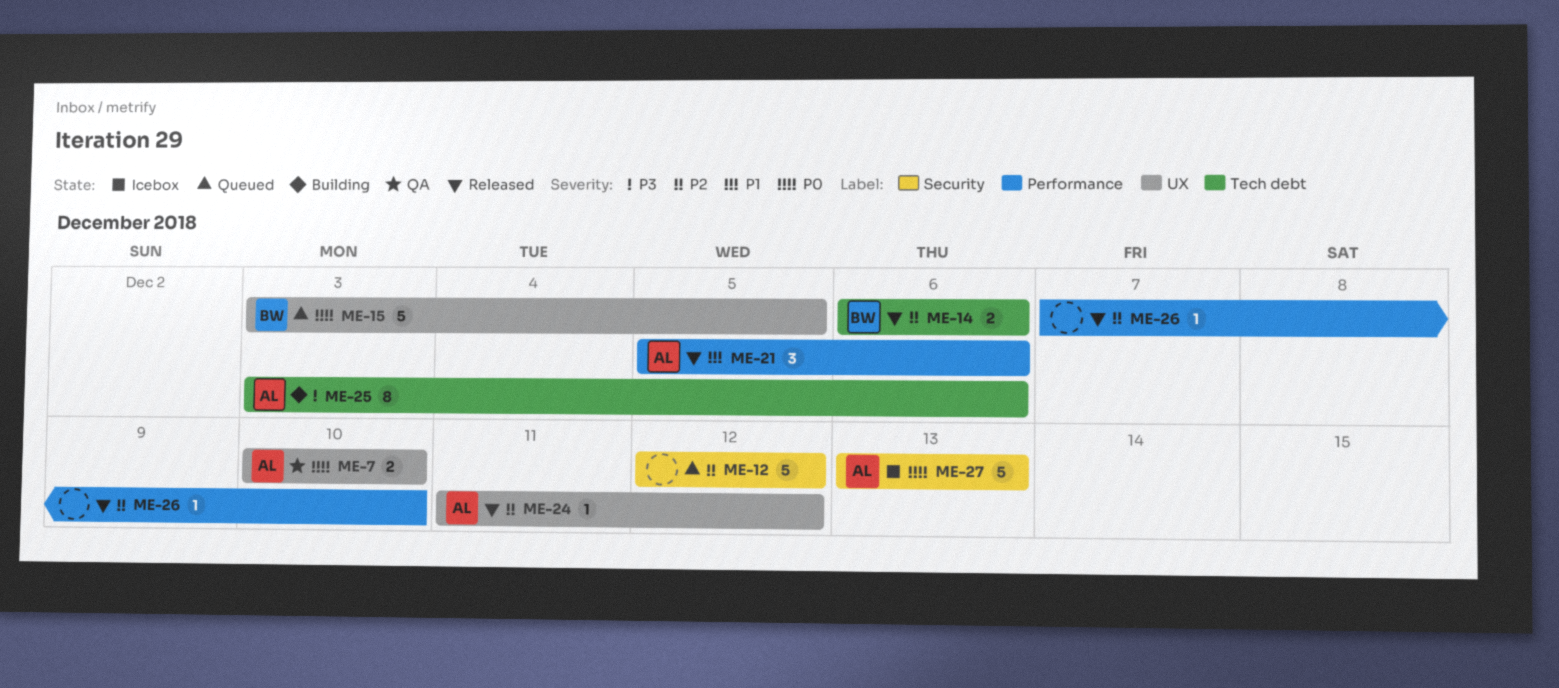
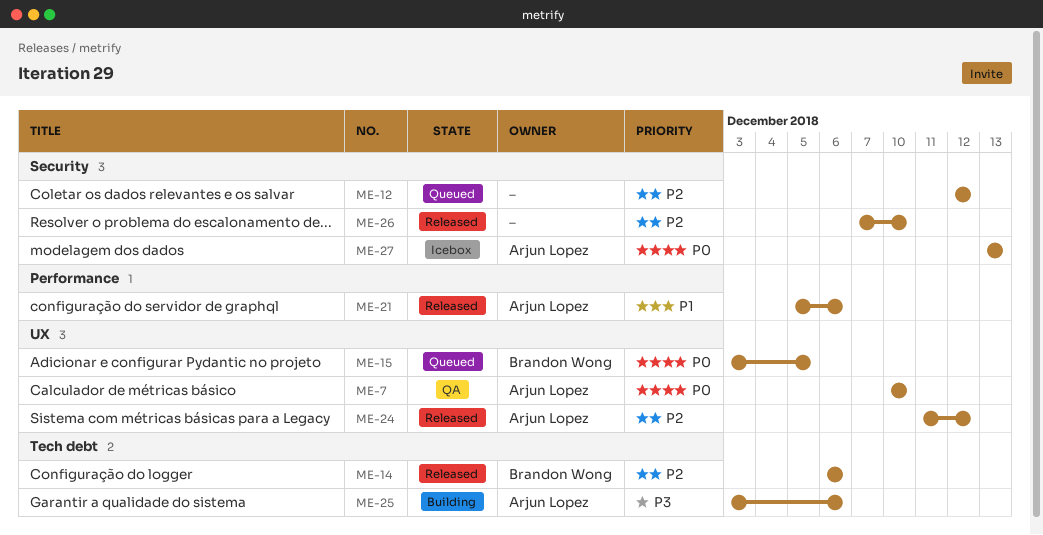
ME-26, label: Performance -> Security

